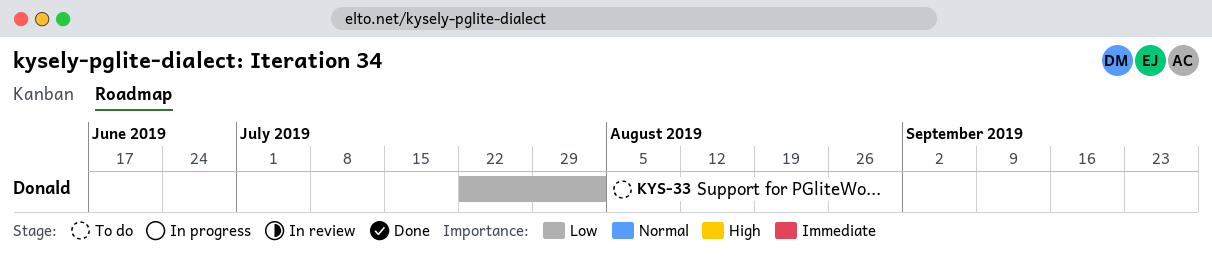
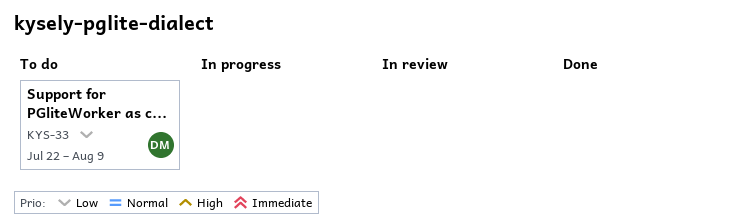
KYS-33, due: Aug 2 -> Aug 9

